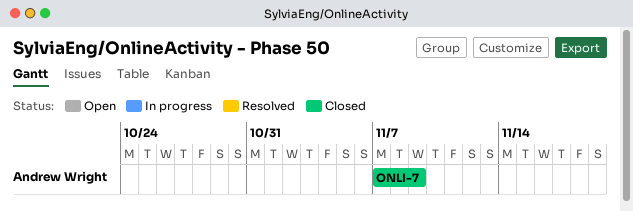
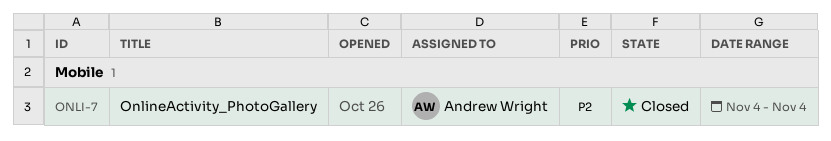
ONLI-7, start: Nov 7 -> Nov 4
ONLI-7, due: Nov 9 -> Nov 4

